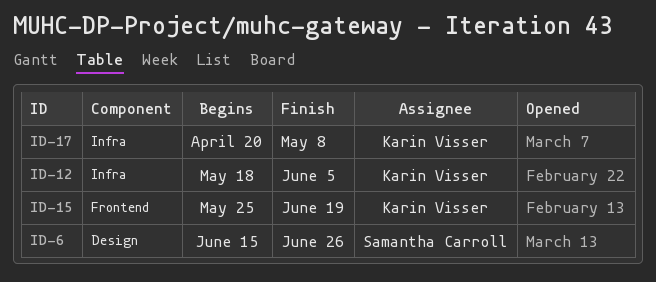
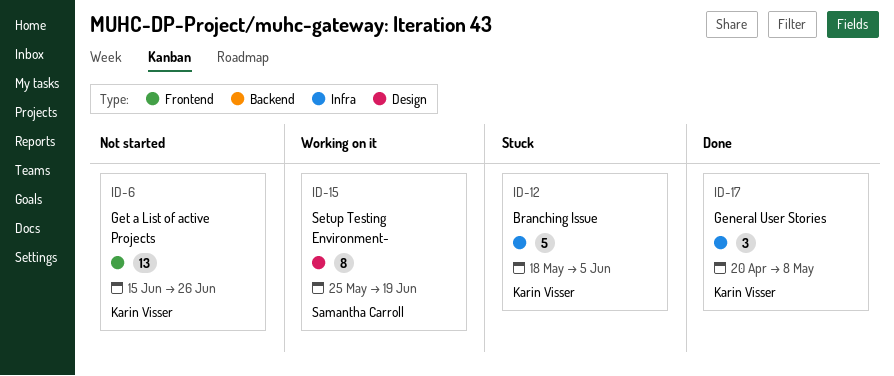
ID-6, owner: Samantha Carroll -> Karin Visser
ID-6, label: Design -> Frontend
ID-15, owner: Karin Visser -> Samantha Carroll
ID-15, label: Frontend -> Design

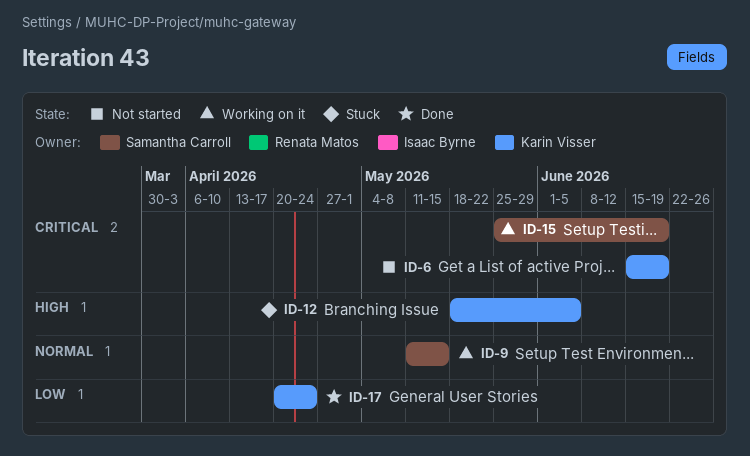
ID-6, due: Jun 26 -> Jun 19
ID-9: none -> present
ID-17, due: May 8 -> Apr 24

